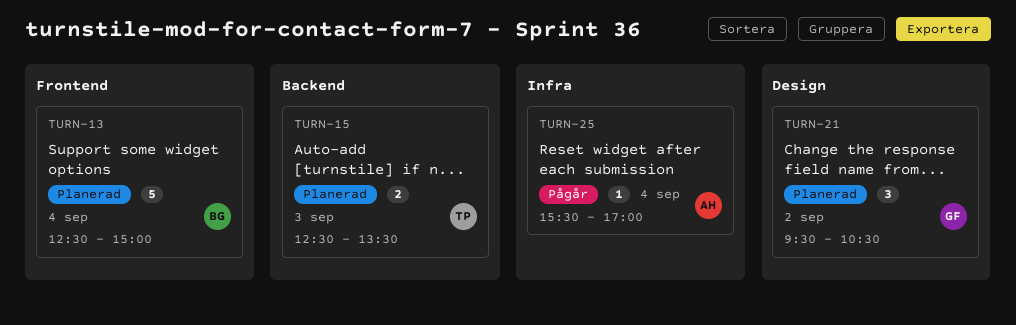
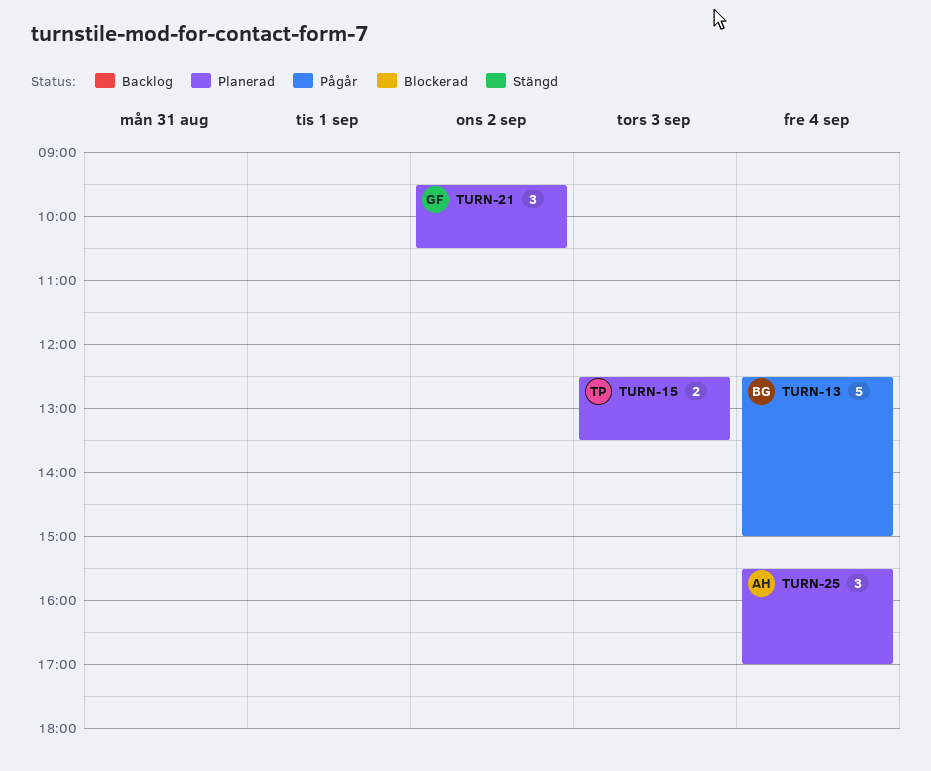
TURN-13, status: Planerad -> Pågår
TURN-25, status: Pågår -> Planerad
TURN-25, estimate: 1 -> 3

